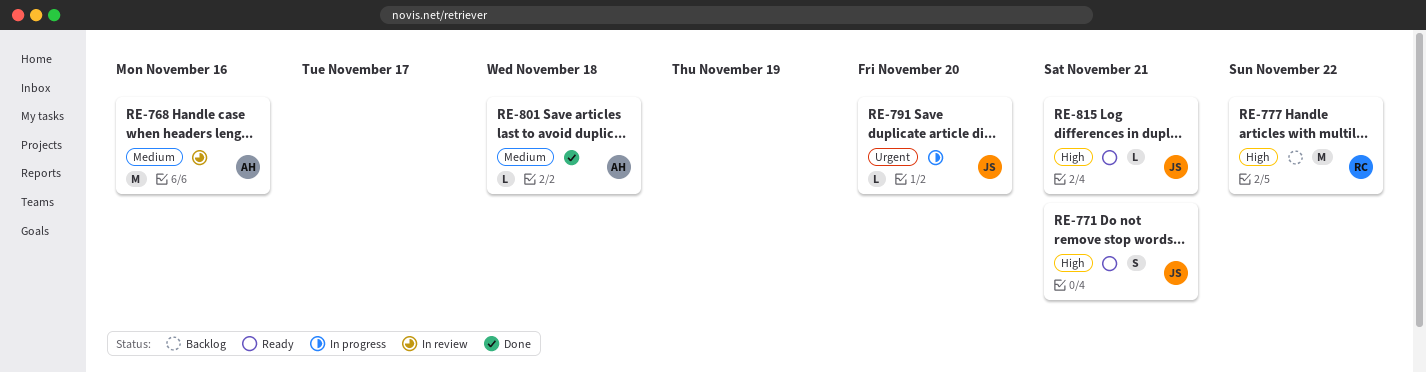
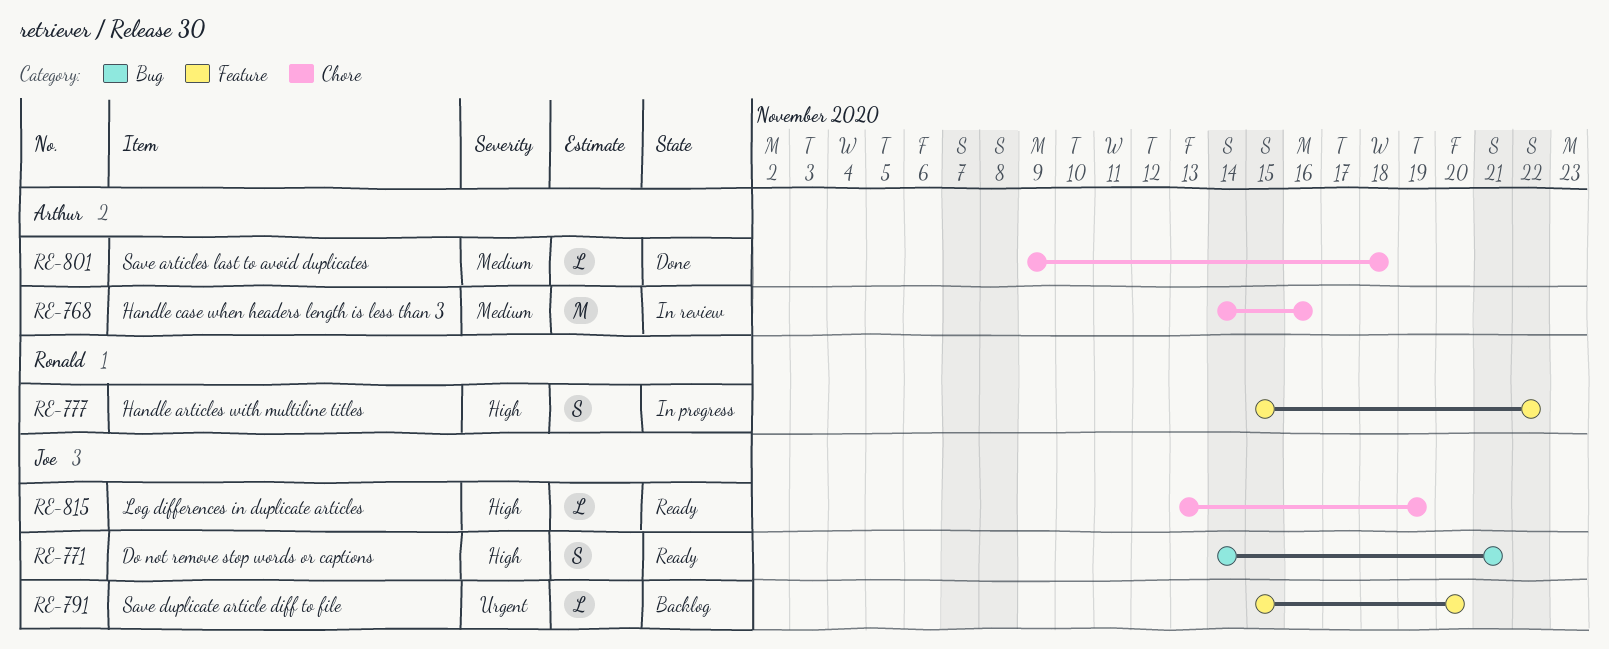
RE-777, status: Backlog -> In progress
RE-777, estimate: M -> S
RE-791, status: In progress -> Backlog
RE-815, due: Nov 21 -> Nov 19

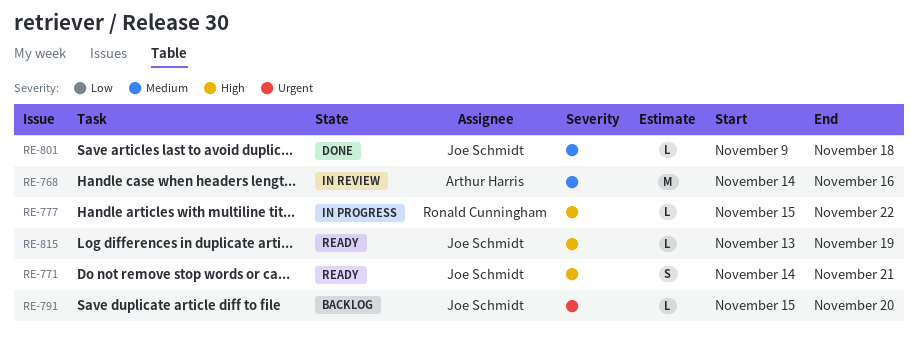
RE-777, estimate: S -> L
RE-801, owner: Arthur Harris -> Joe Schmidt

